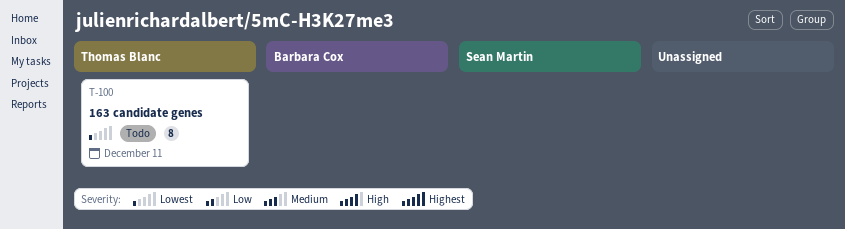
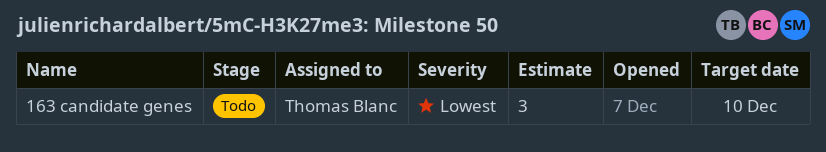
163 candidate genes, estimate: 8 -> 3
163 candidate genes, due: Dec 11 -> Dec 10

